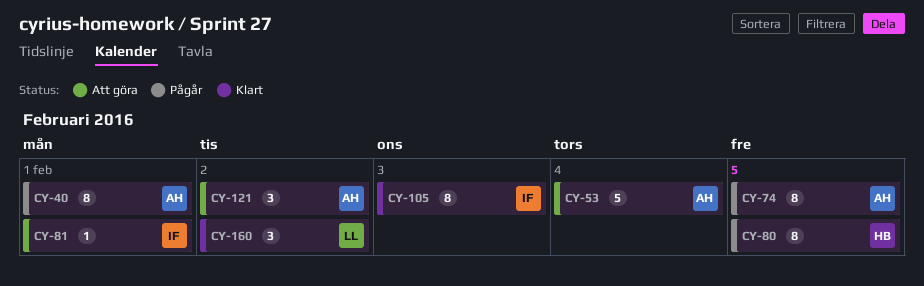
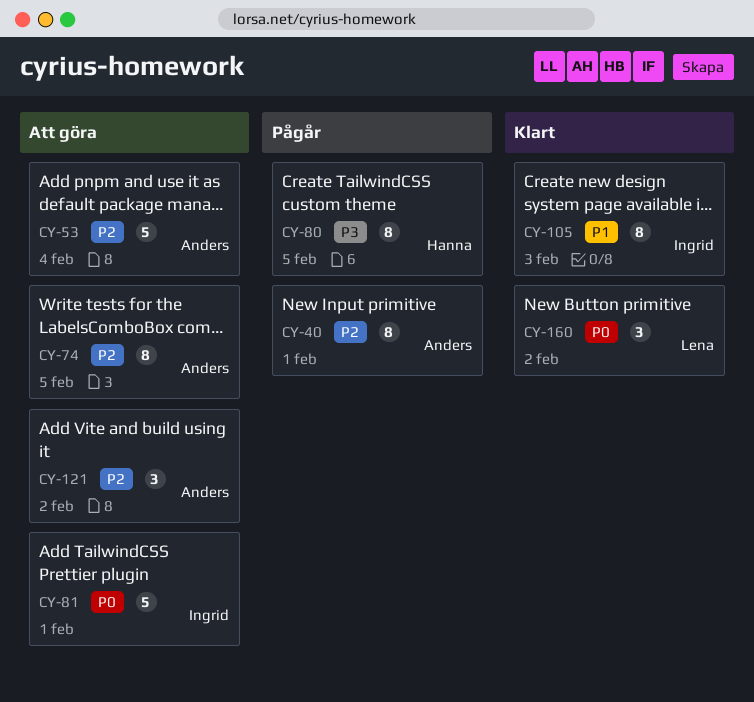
CY-74, status: Pågår -> Att göra
CY-81, estimate: 1 -> 5

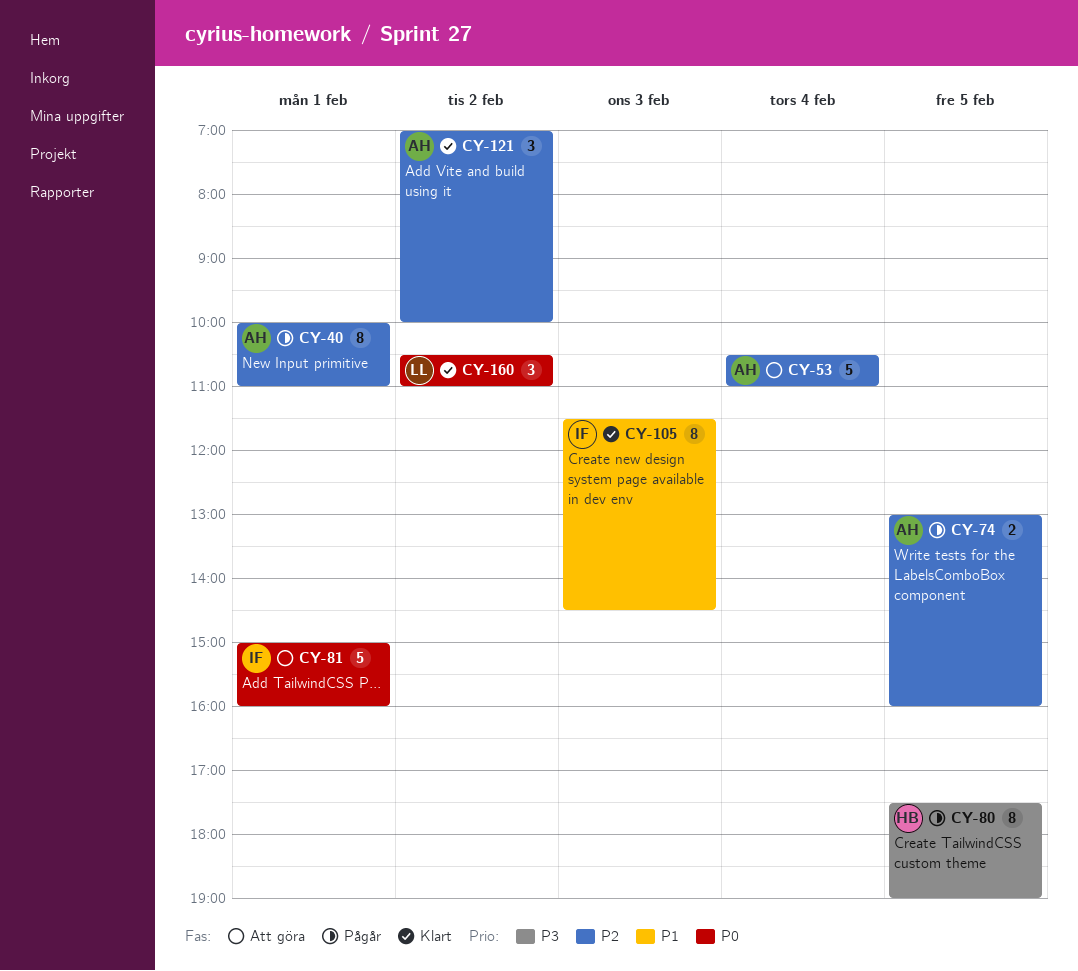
CY-74, status: Att göra -> Pågår
CY-74, estimate: 8 -> 2
CY-121, status: Att göra -> Klart

